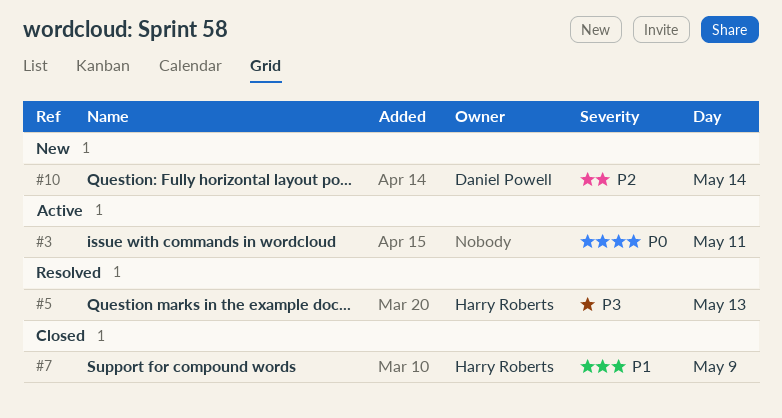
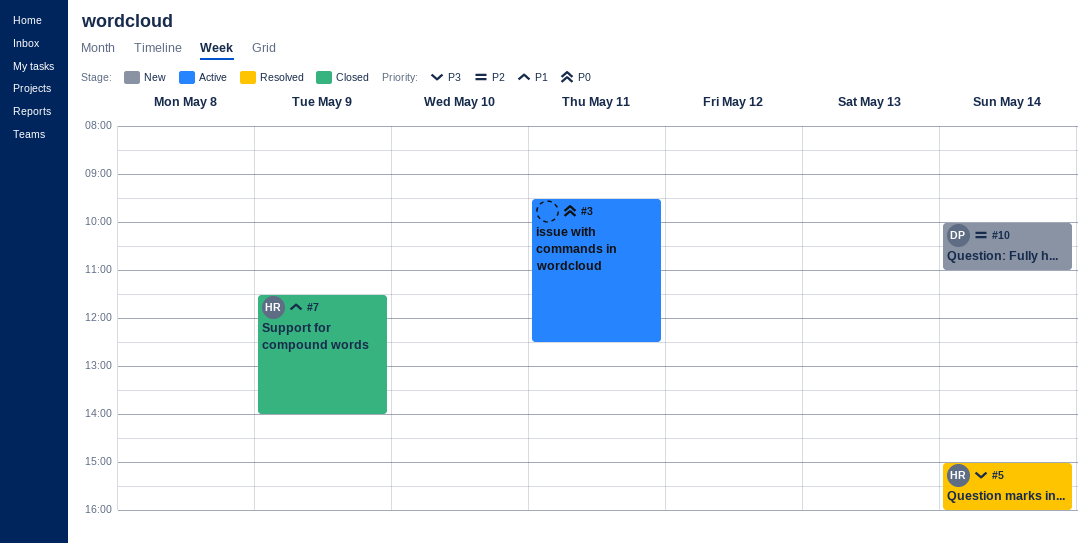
#5, day: May 13 -> May 14

